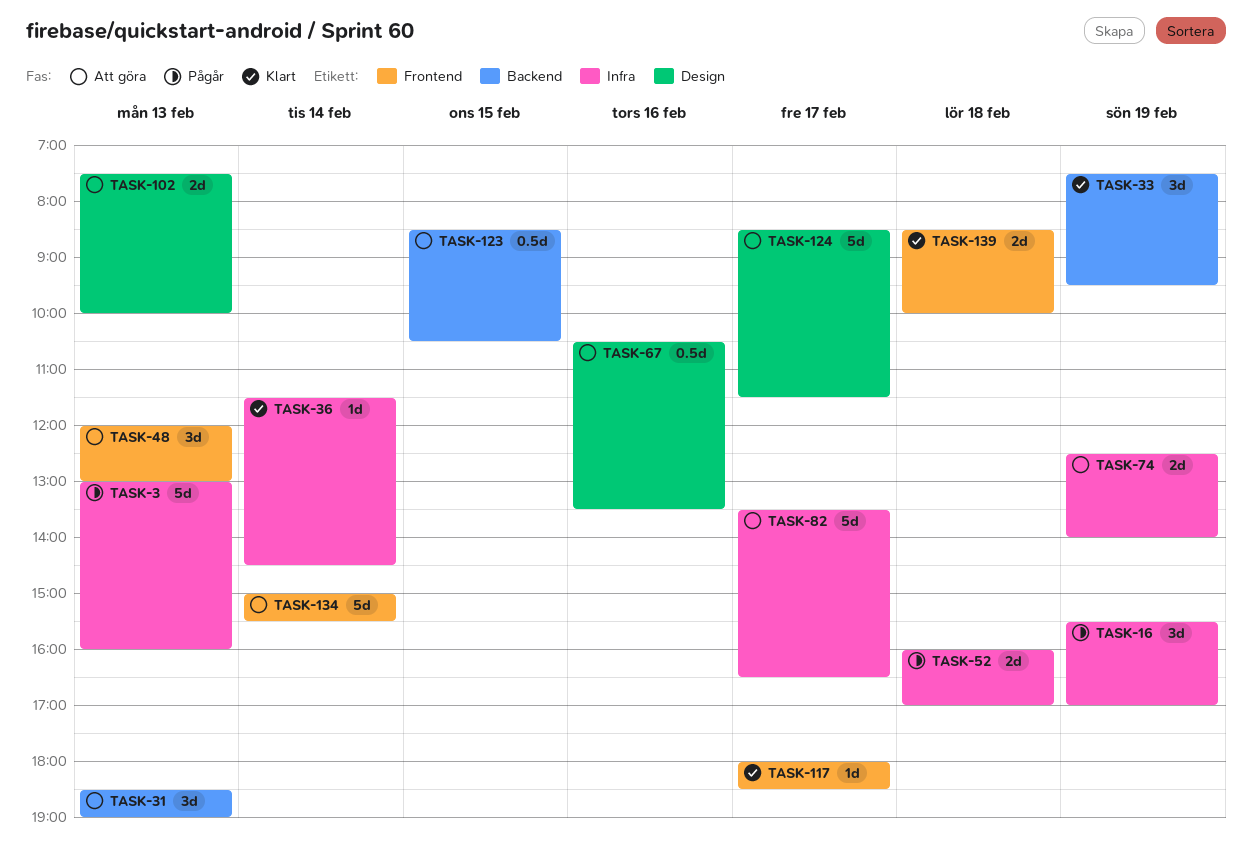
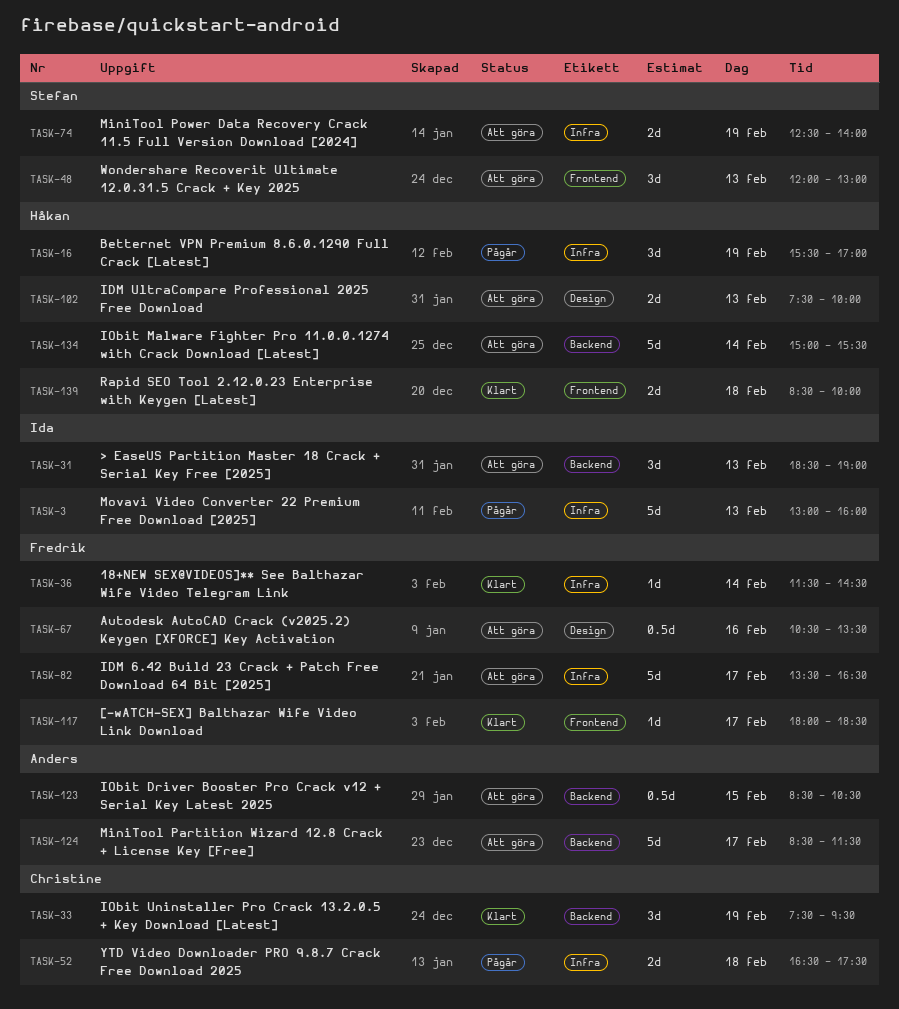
TASK-52, begins: 16:00 -> 16:30
TASK-52, ends: 17:00 -> 17:30
TASK-124, label: Design -> Backend
TASK-134, label: Frontend -> Backend

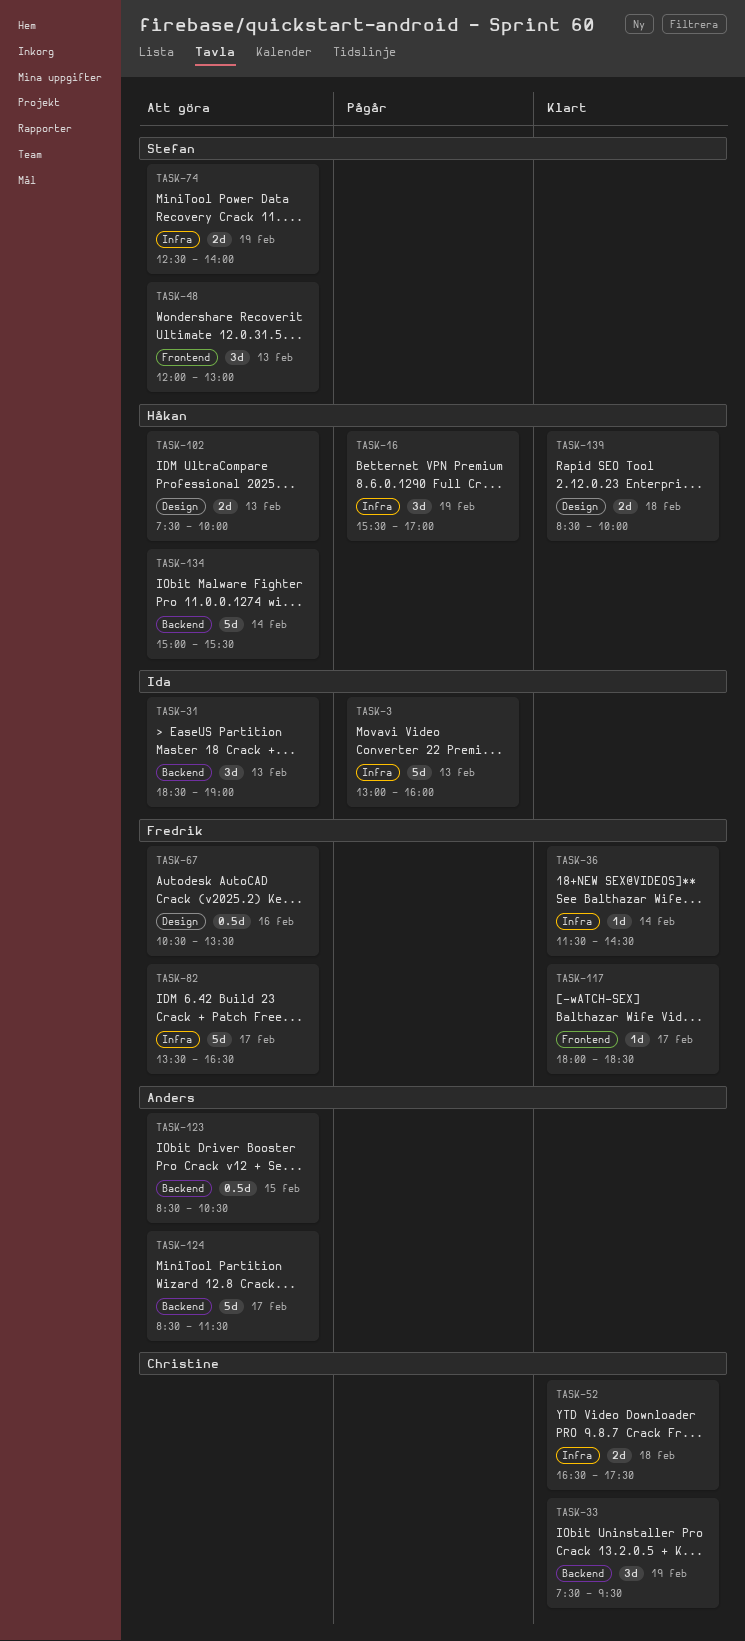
TASK-52, status: Pågår -> Klart
TASK-139, label: Frontend -> Design

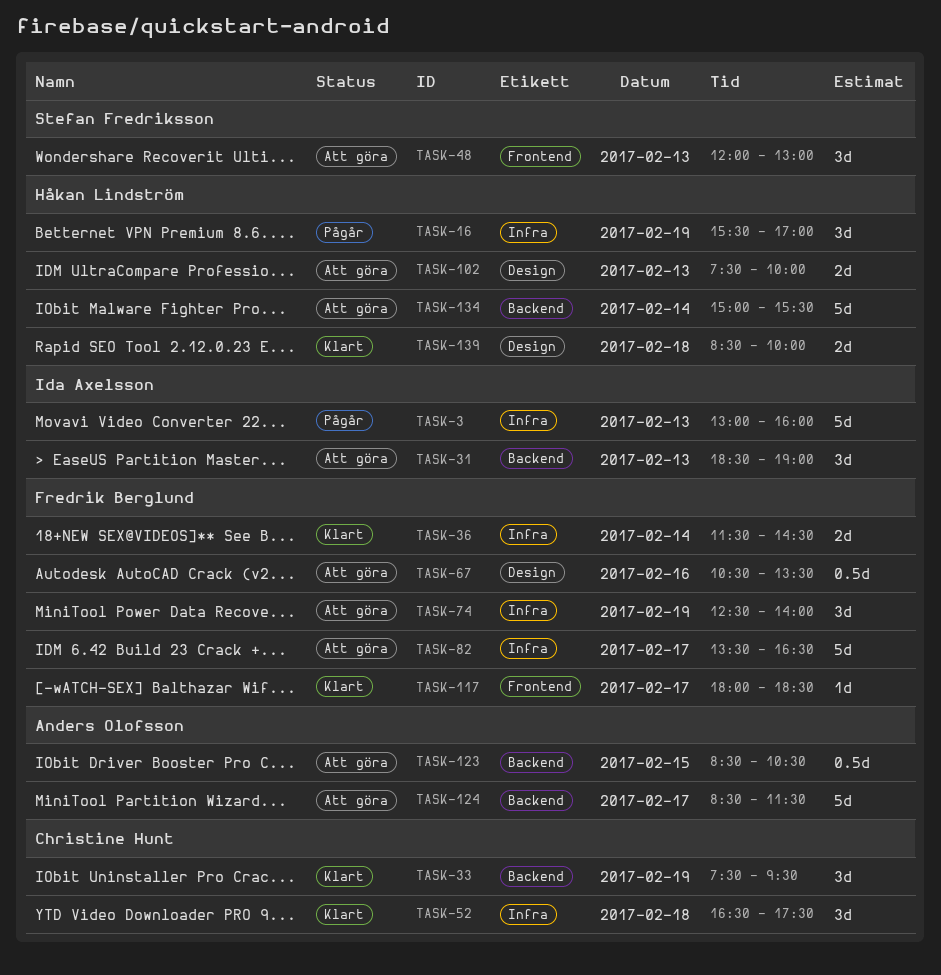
TASK-36, estimate: 1d -> 2d
TASK-52, estimate: 2d -> 3d
TASK-74, owner: Stefan Fredriksson -> Fredrik Berglund
TASK-74, estimate: 2d -> 3d

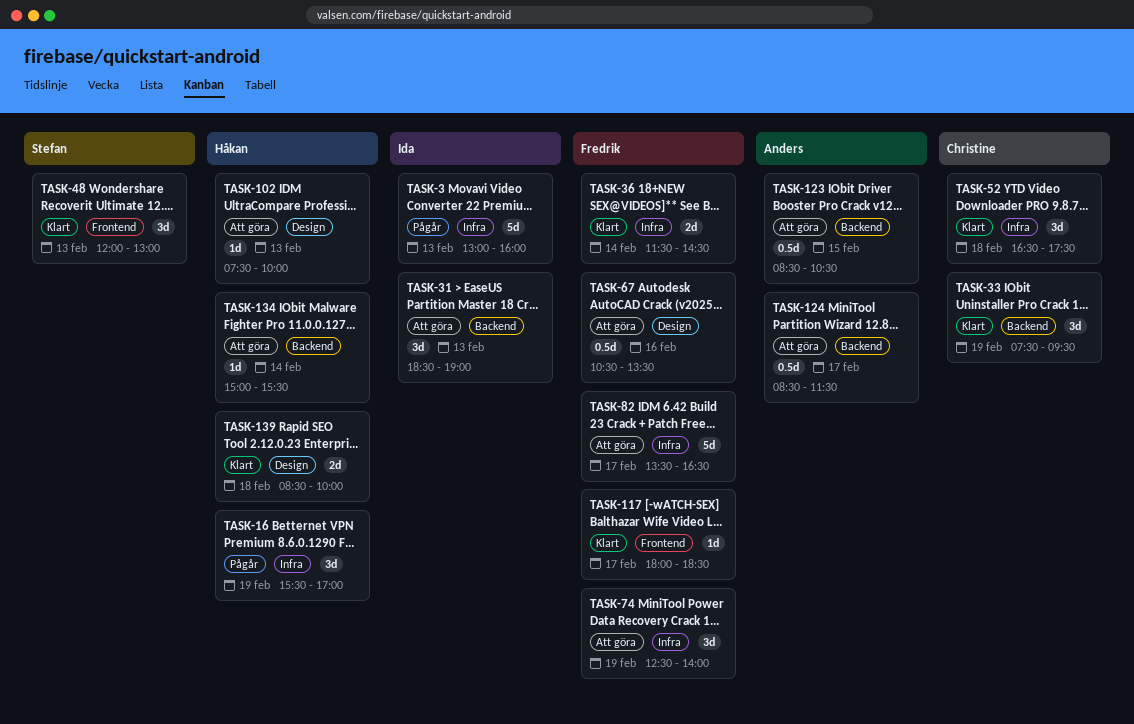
TASK-48, status: Att göra -> Klart
TASK-102, estimate: 2d -> 1d
TASK-124, estimate: 5d -> 0.5d
TASK-134, estimate: 5d -> 1d

